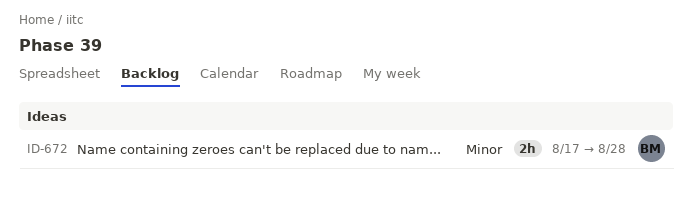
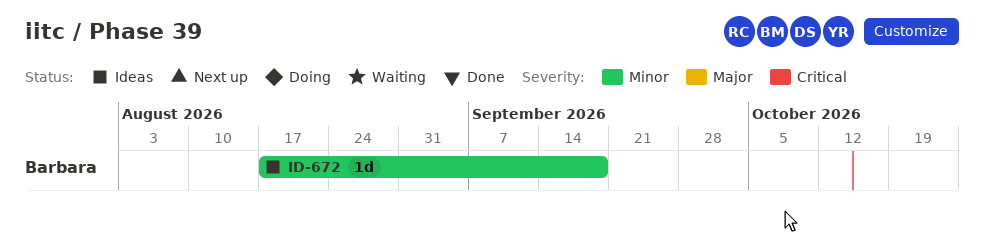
ID-672, estimate: 2h -> 1d
ID-672, due: Aug 28 -> Sep 18

